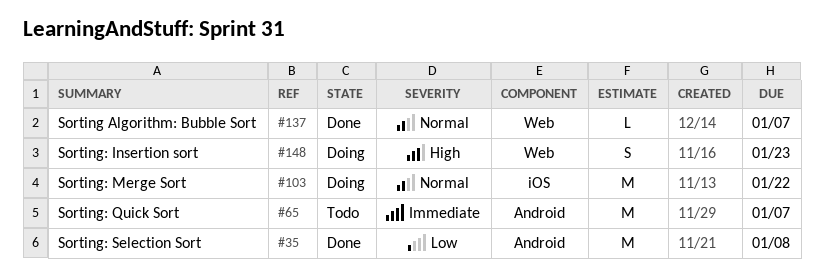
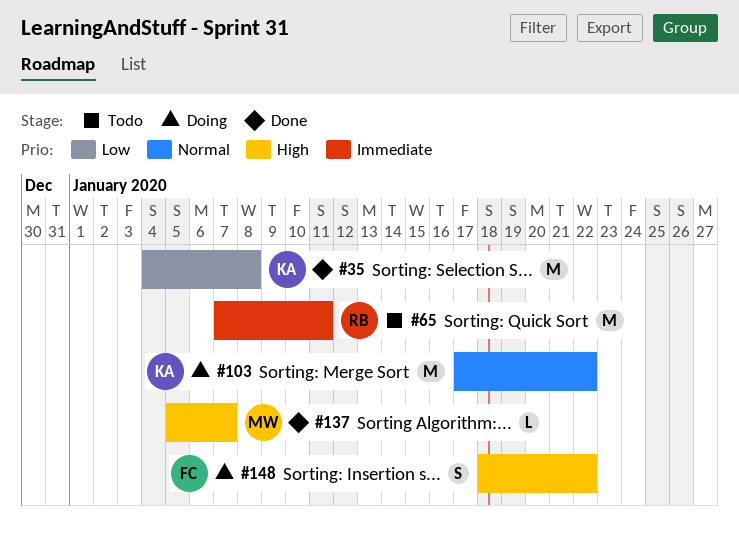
#65, due: Jan 7 -> Jan 11
#137, priority: Normal -> High
#148, due: Jan 23 -> Jan 22

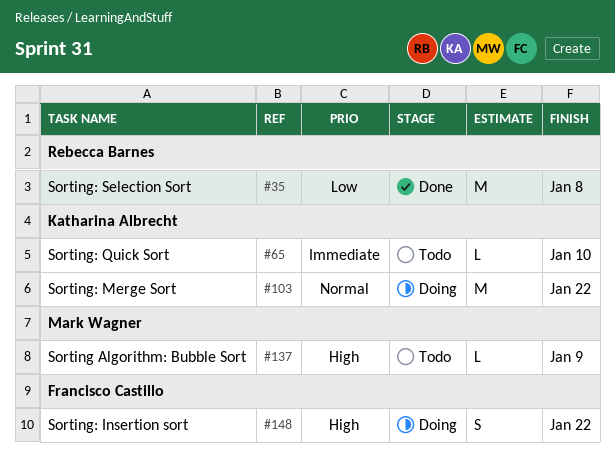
#35, owner: Katharina Albrecht -> Rebecca Barnes
#65, owner: Rebecca Barnes -> Katharina Albrecht
#65, estimate: M -> L
#65, due: Jan 11 -> Jan 10
#137, status: Done -> Todo
#137, due: Jan 7 -> Jan 9

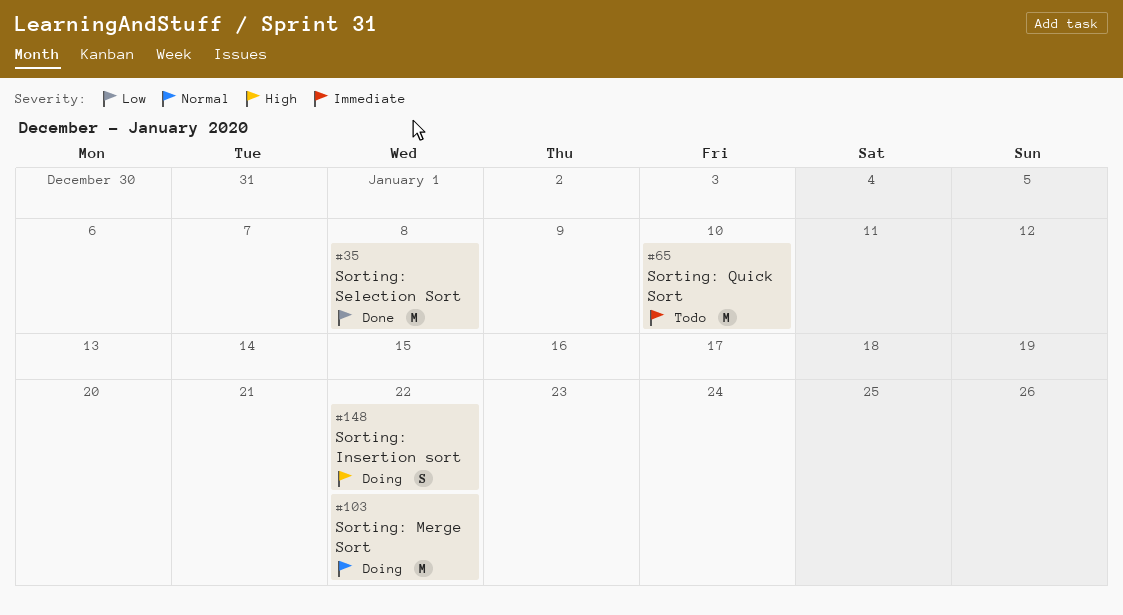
#65, estimate: L -> M
#137: present -> none

